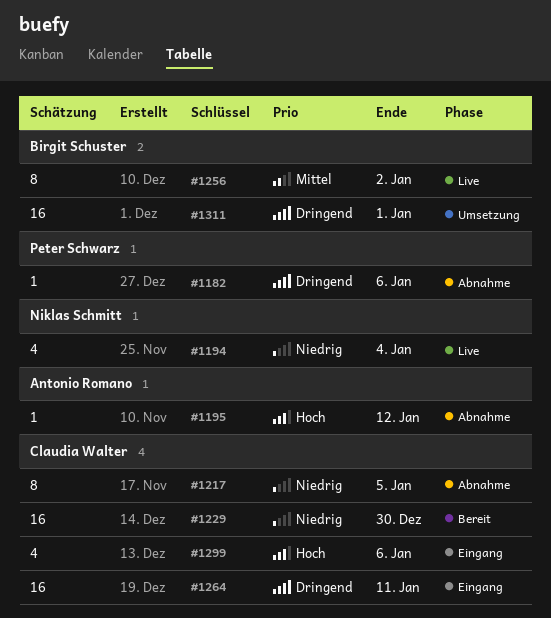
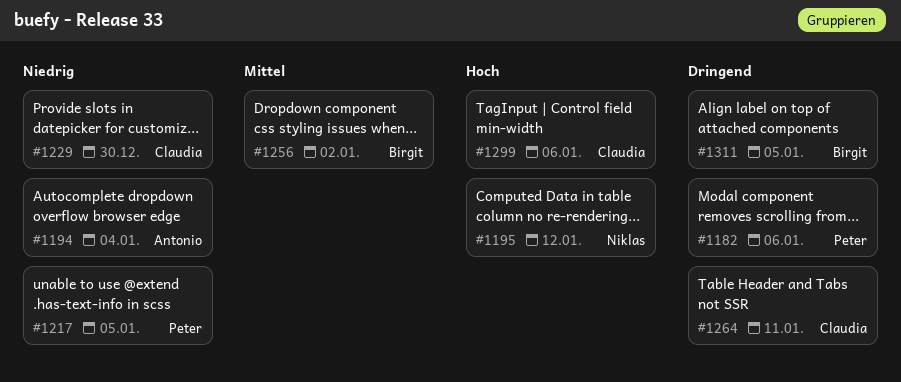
#1194, owner: Niklas Schmitt -> Antonio Romano
#1195, owner: Antonio Romano -> Niklas Schmitt
#1217, owner: Claudia Walter -> Peter Schwarz
#1311, due: Jan 1 -> Jan 5

